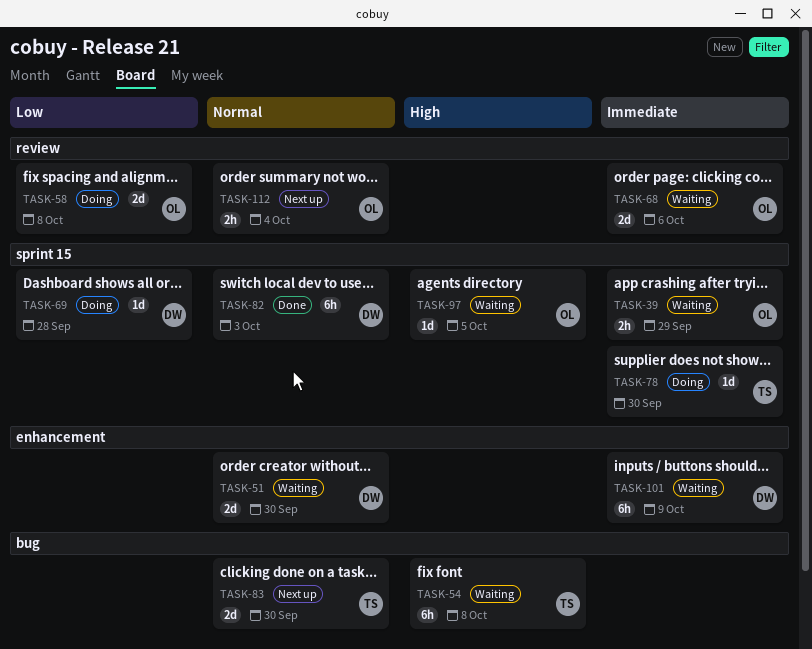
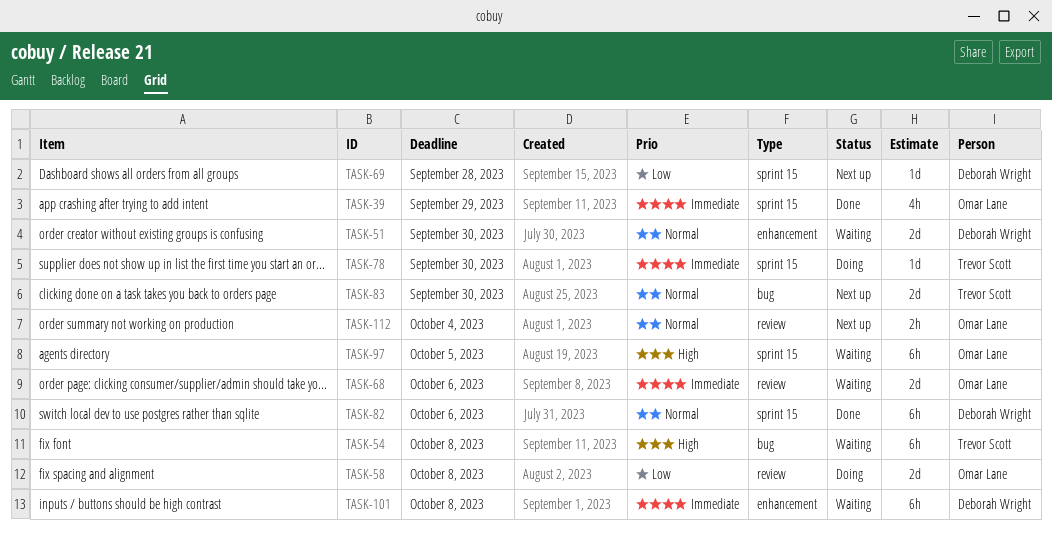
TASK-39, status: Waiting -> Done
TASK-39, estimate: 2h -> 4h
TASK-69, status: Doing -> Next up
TASK-82, due: Oct 3 -> Oct 6
TASK-97, estimate: 1d -> 6h
TASK-101, due: Oct 9 -> Oct 8

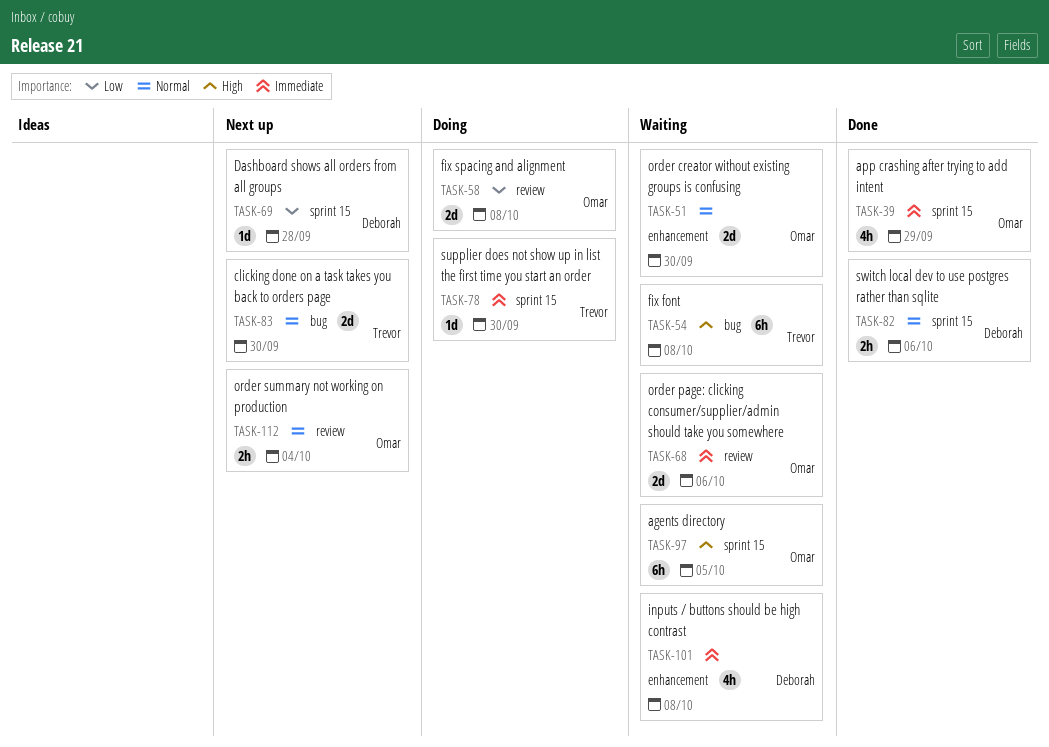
TASK-51, owner: Deborah Wright -> Omar Lane
TASK-82, estimate: 6h -> 2h
TASK-101, estimate: 6h -> 4h

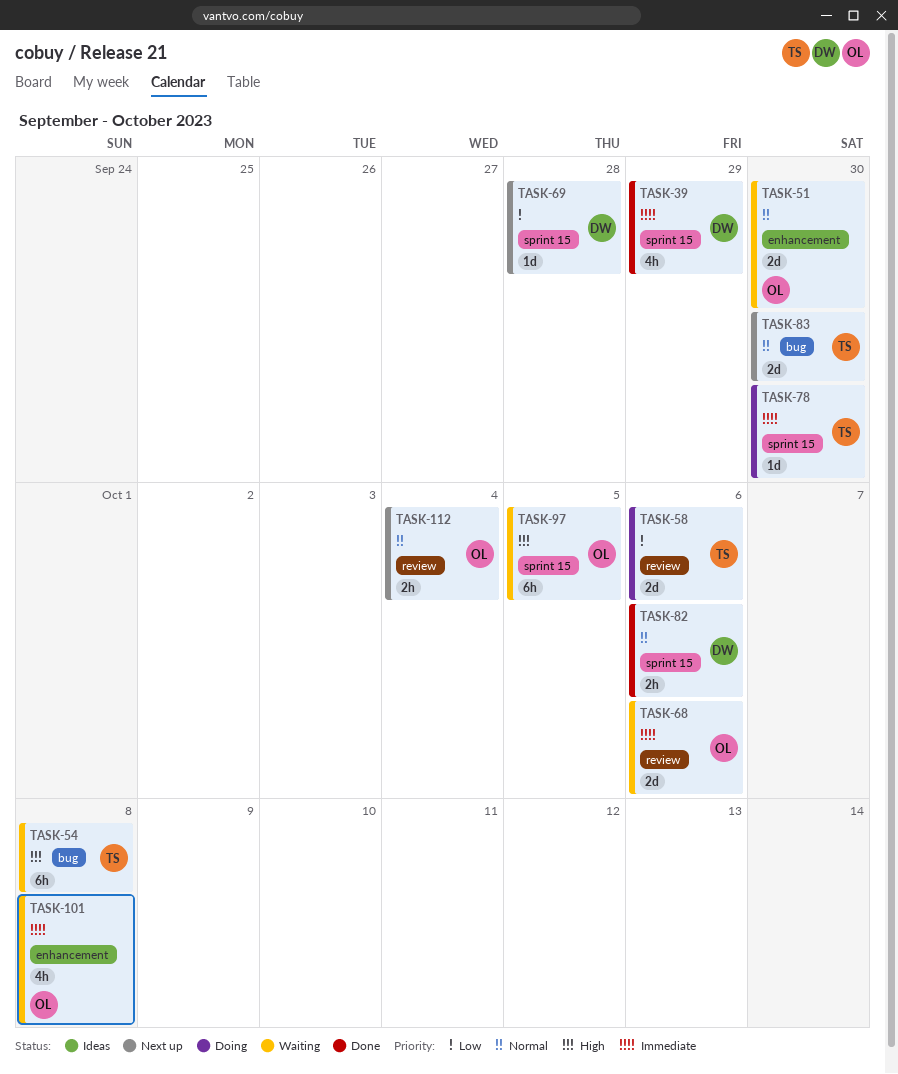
TASK-39, owner: Omar -> Deborah
TASK-58, owner: Omar -> Trevor
TASK-58, due: Oct 8 -> Oct 6
TASK-101, owner: Deborah -> Omar

